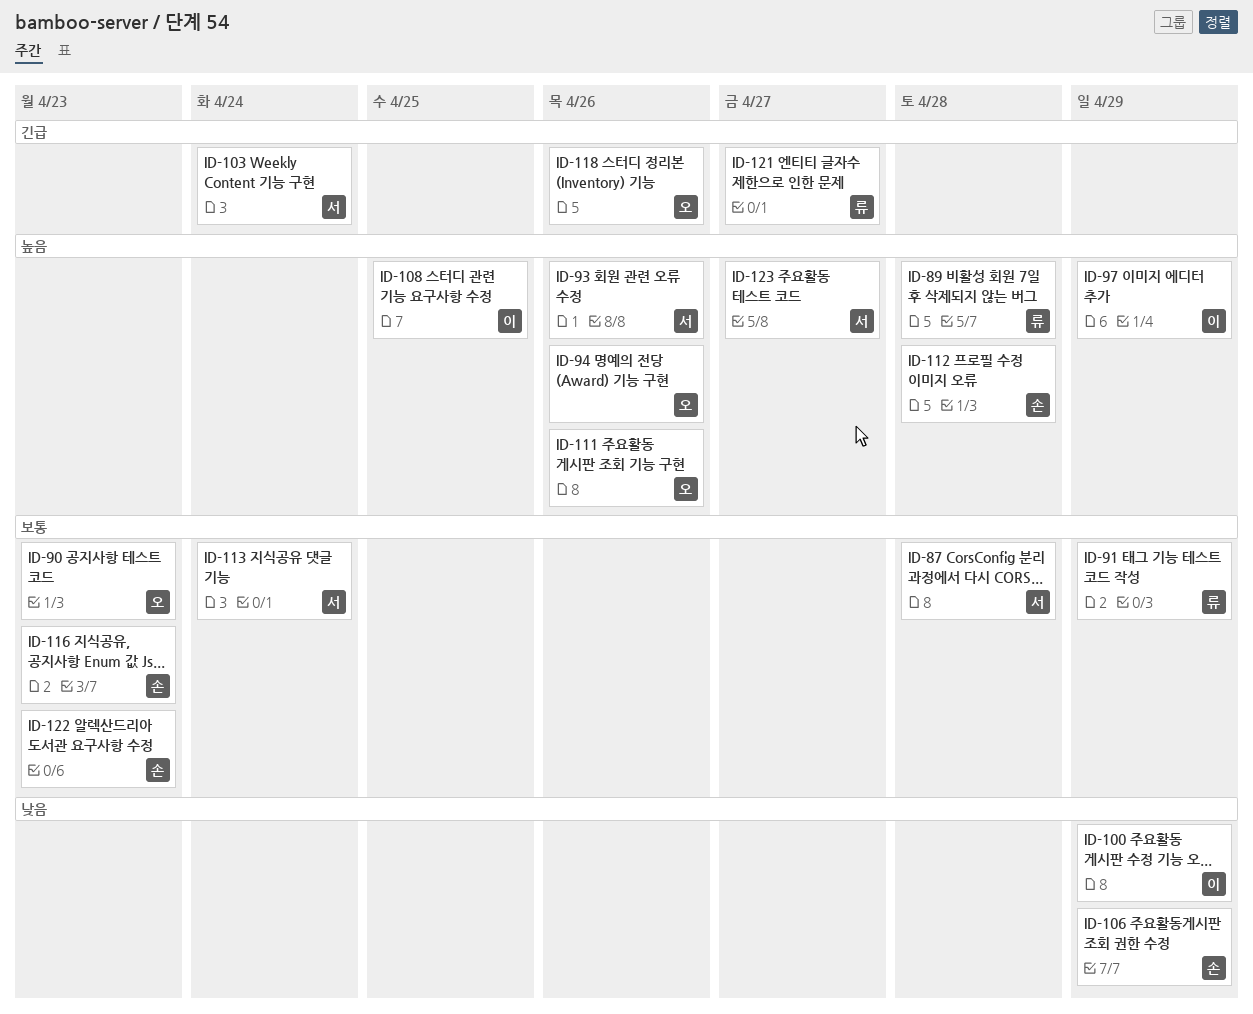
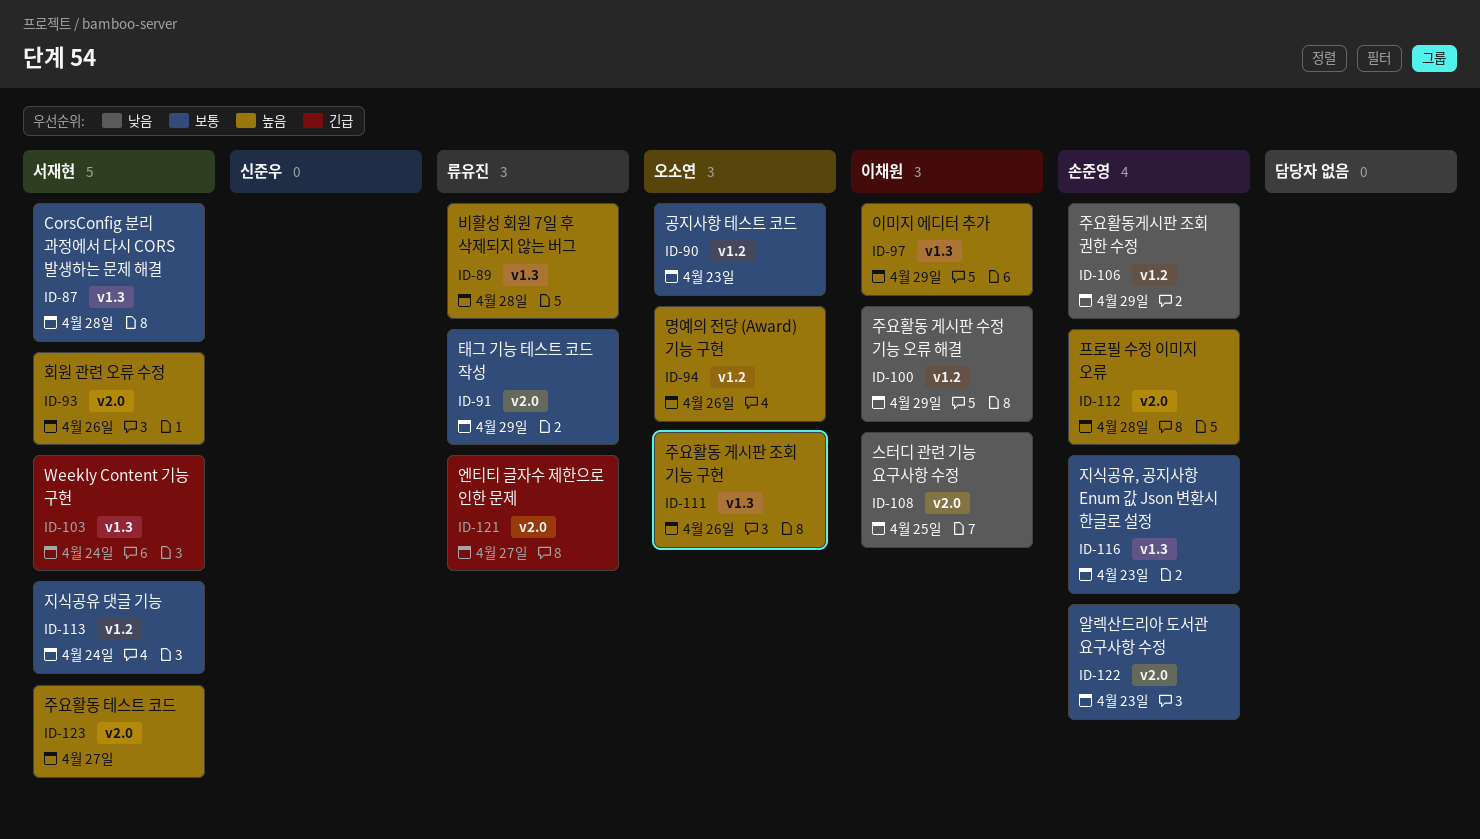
ID-108, priority: 높음 -> 낮음
ID-118: present -> none

